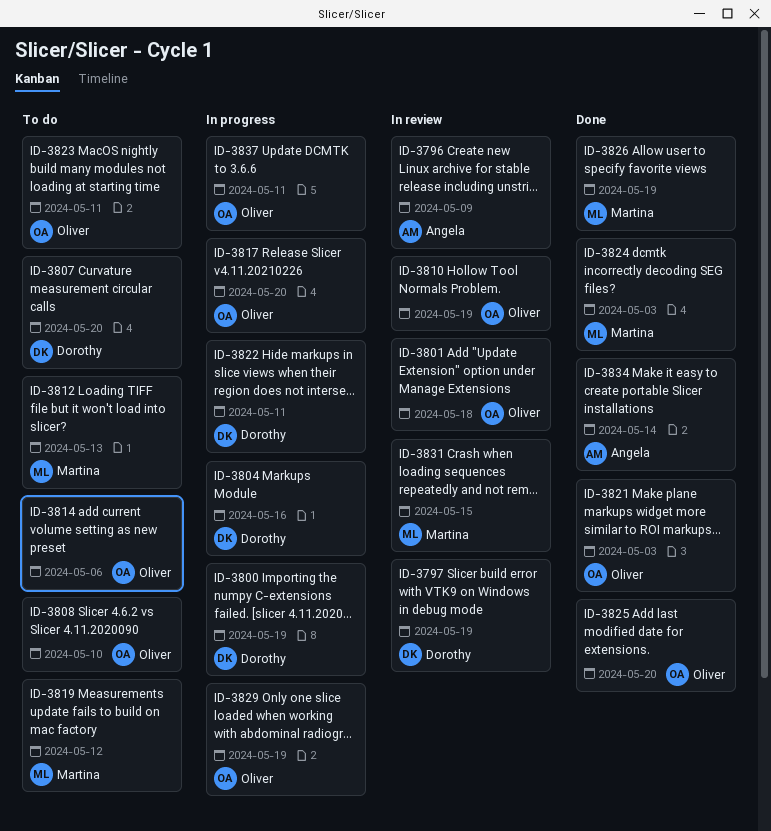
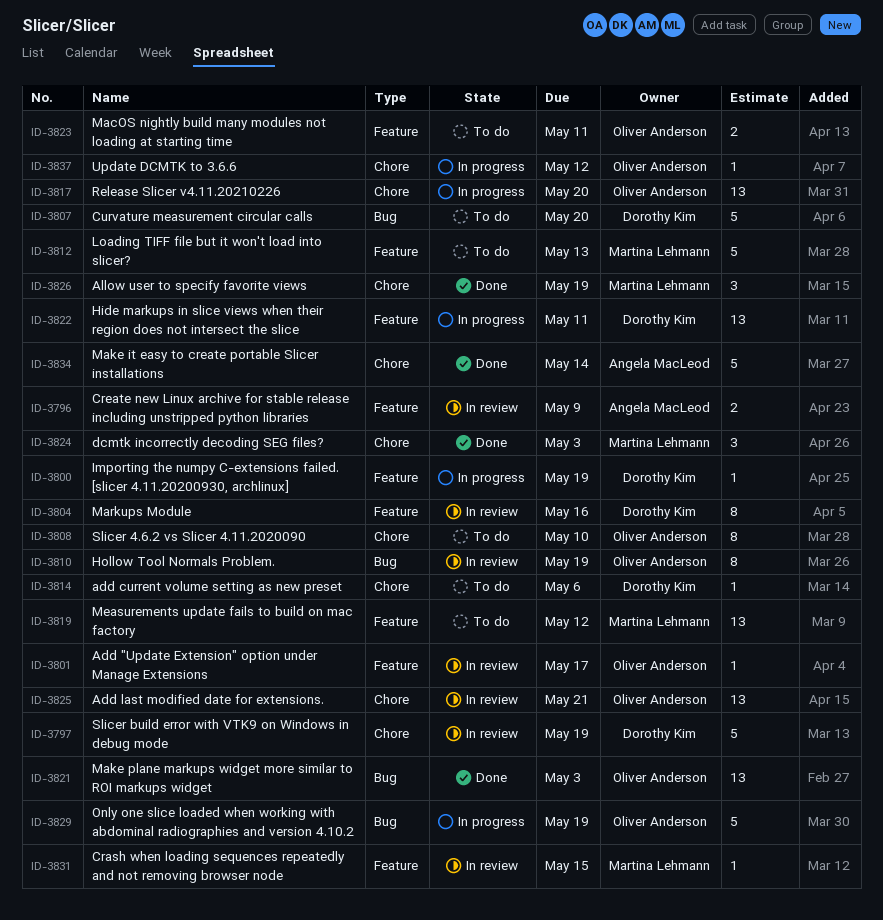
ID-3801, due: May 18 -> May 17
ID-3804, status: In progress -> In review
ID-3814, owner: Oliver Anderson -> Dorothy Kim
ID-3825, status: Done -> In review
ID-3825, due: May 20 -> May 21
ID-3837, due: May 11 -> May 12

